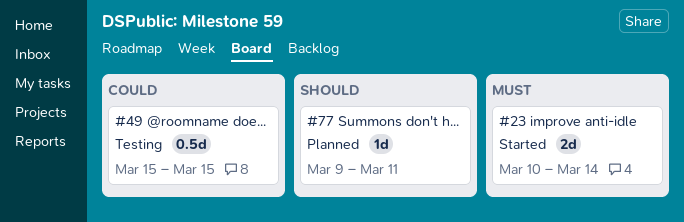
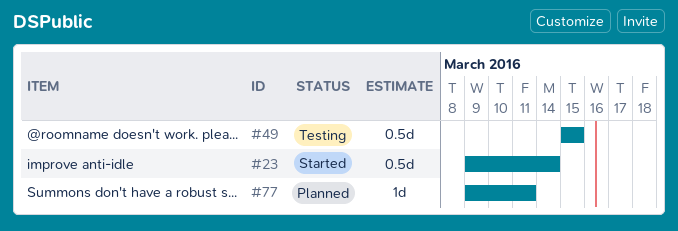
#23, estimate: 2d -> 0.5d
#23, start: Mar 10 -> Mar 9

